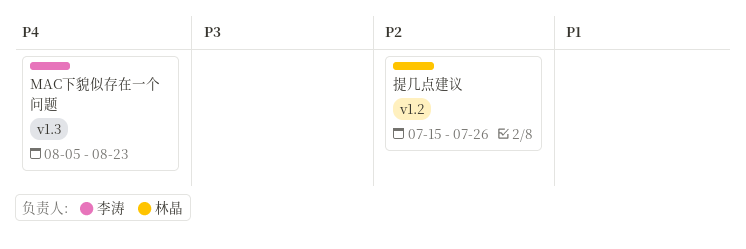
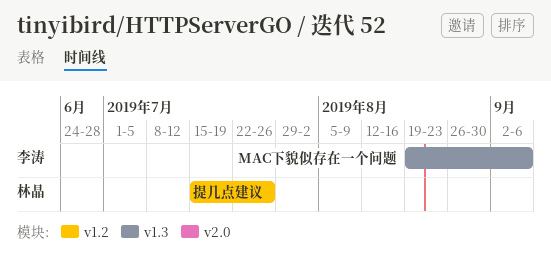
MAC下貌似存在一个问题, start: Aug 5 -> Aug 19
MAC下貌似存在一个问题, due: Aug 23 -> Sep 6

